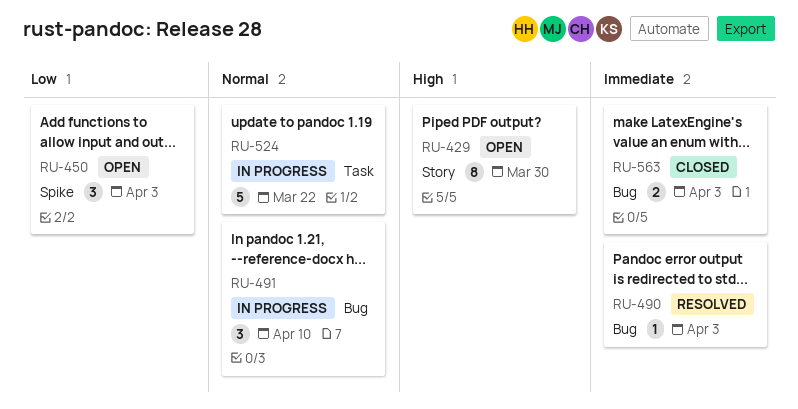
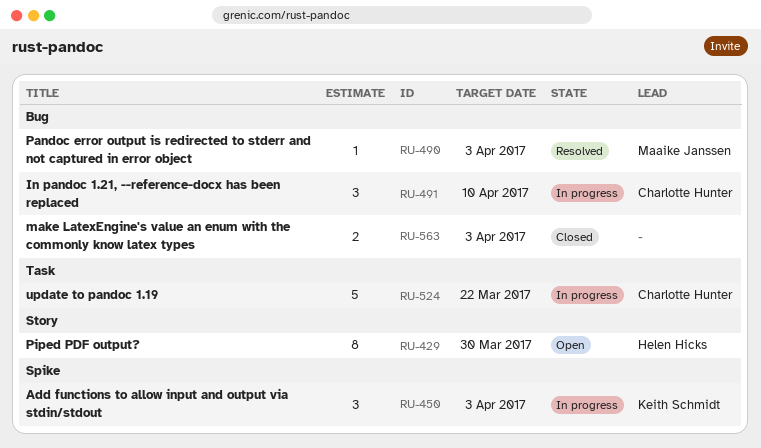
RU-450, status: Open -> In progress

